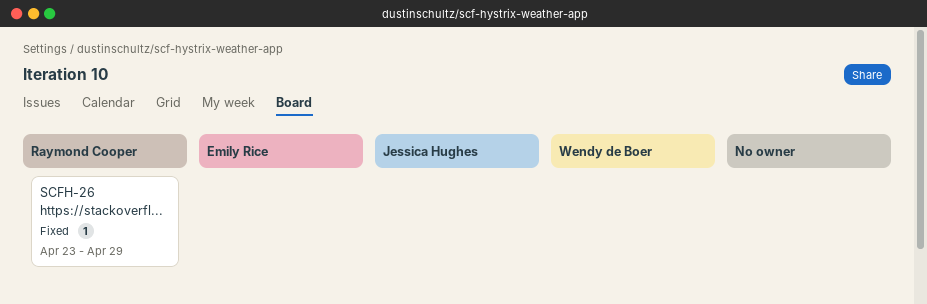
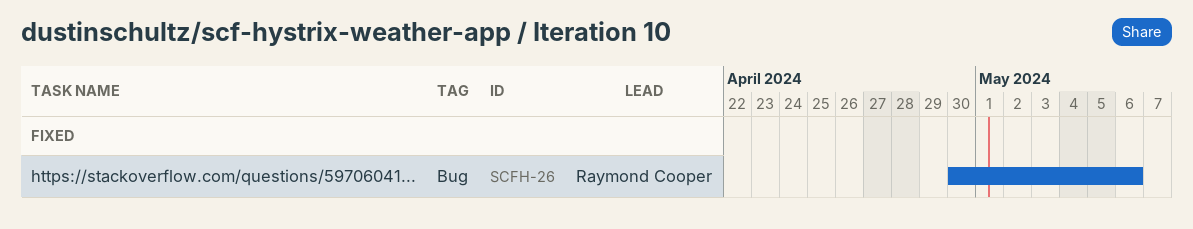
SCFH-26, start: Apr 23 -> Apr 30
SCFH-26, due: Apr 29 -> May 6

